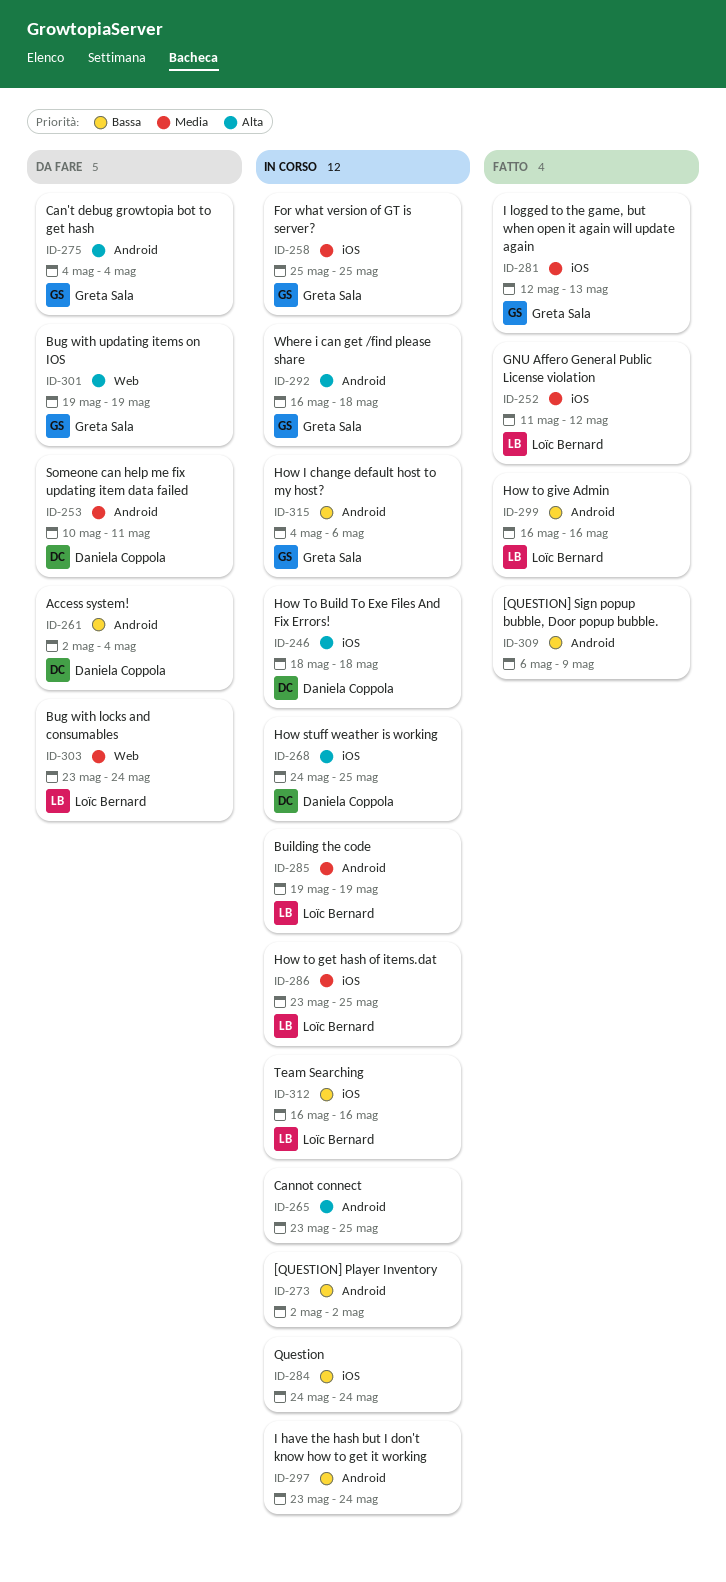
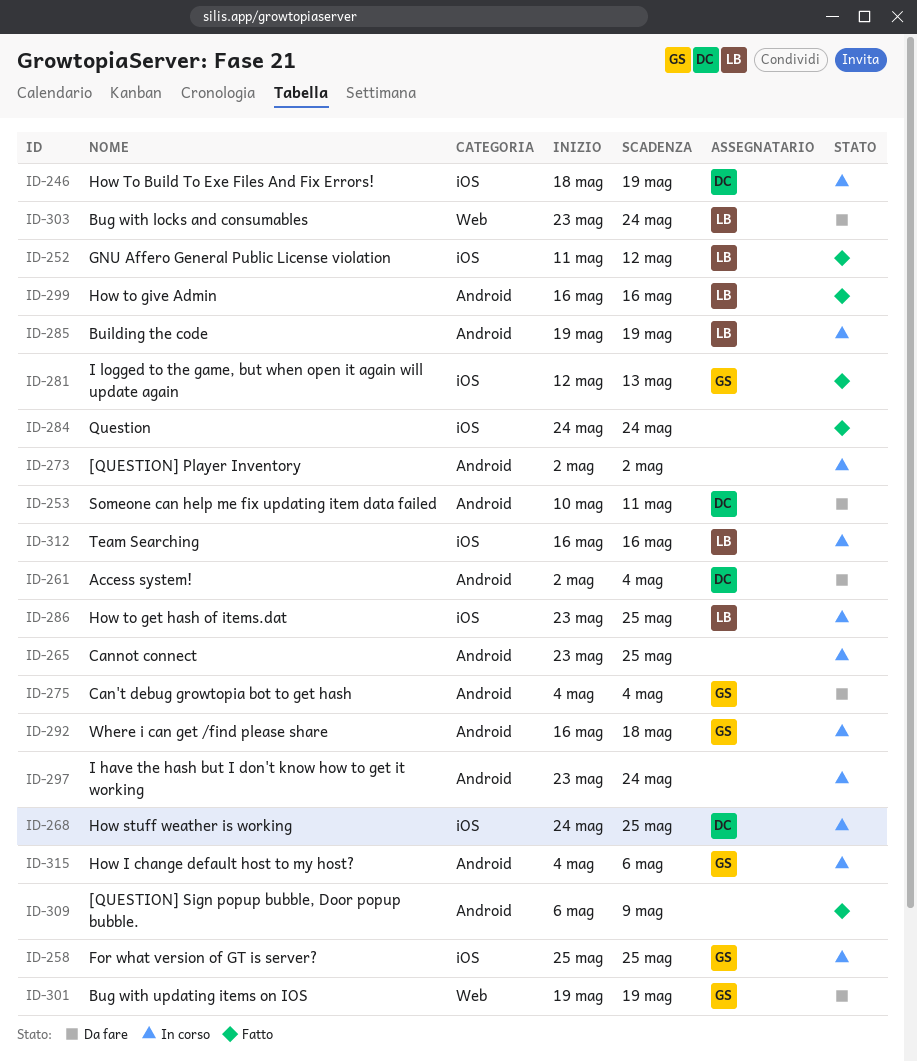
ID-246, due: May 18 -> May 19
ID-284, status: In corso -> Fatto

